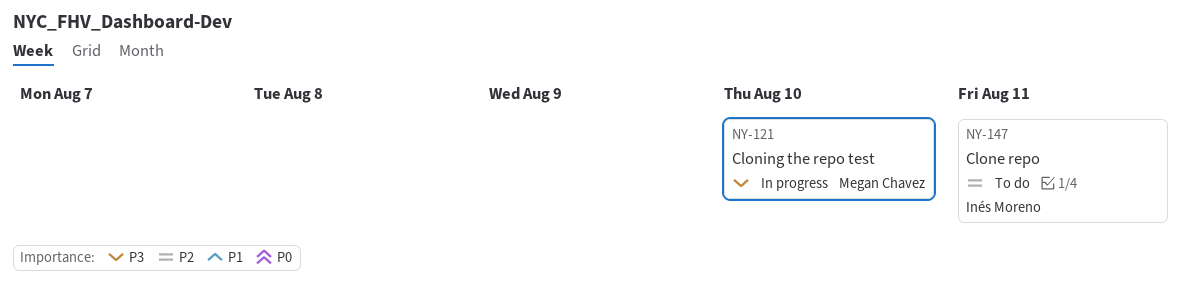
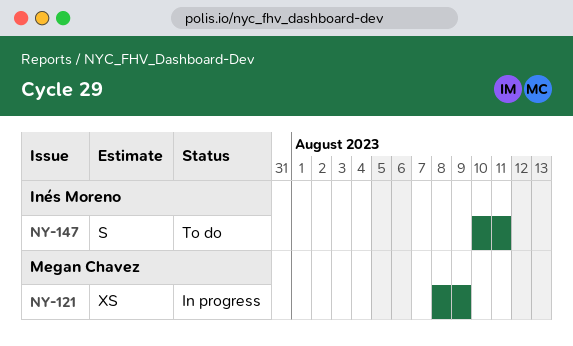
NY-121, due: Aug 10 -> Aug 9

